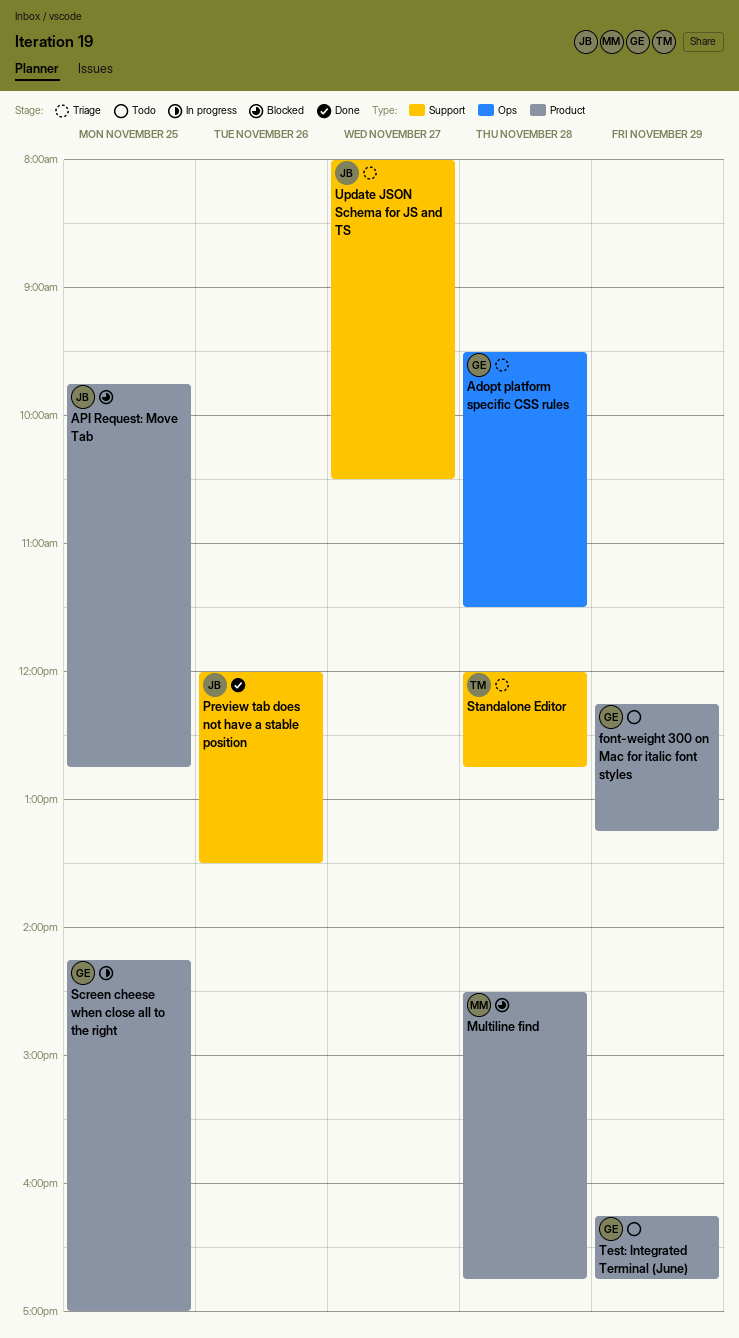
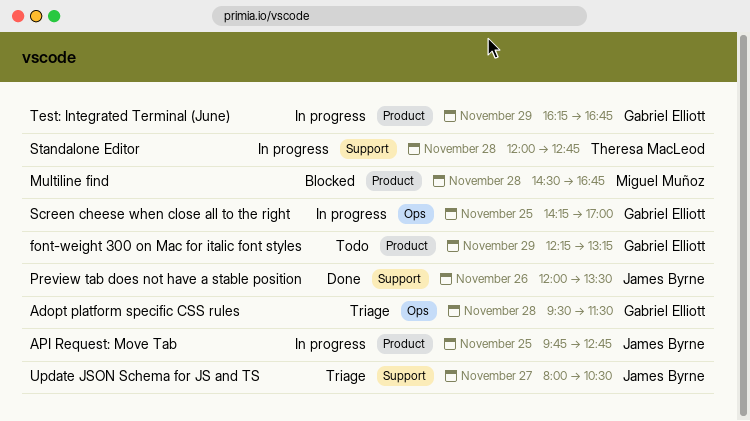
API Request: Move Tab, status: Blocked -> In progress
Screen cheese when close all to the right, label: Product -> Ops
Standalone Editor, status: Triage -> In progress
Test: Integrated Terminal (June), status: Todo -> In progress

